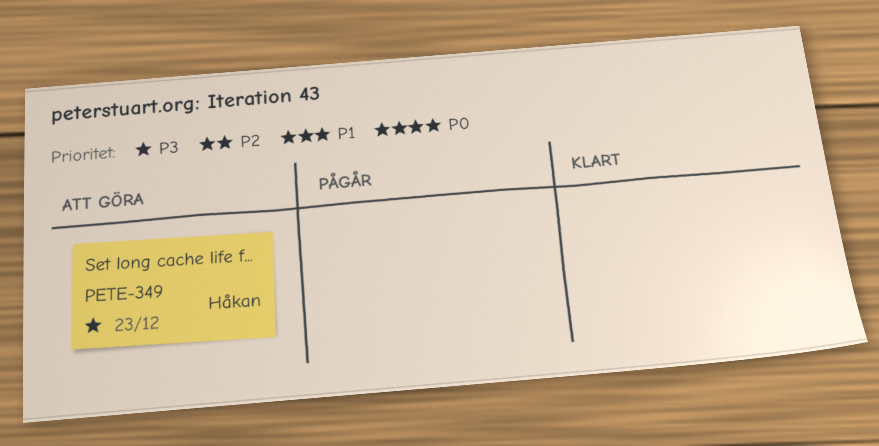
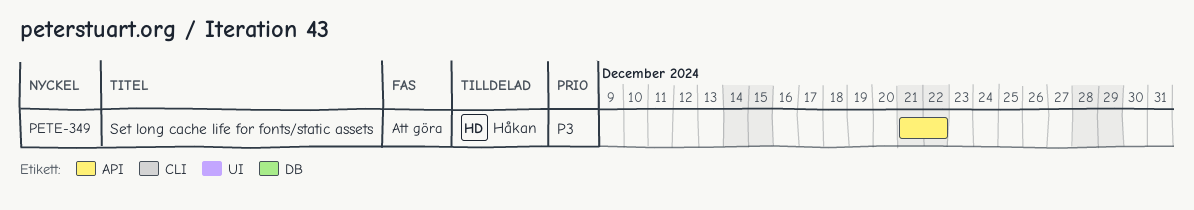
PETE-349, due: Dec 23 -> Dec 22

